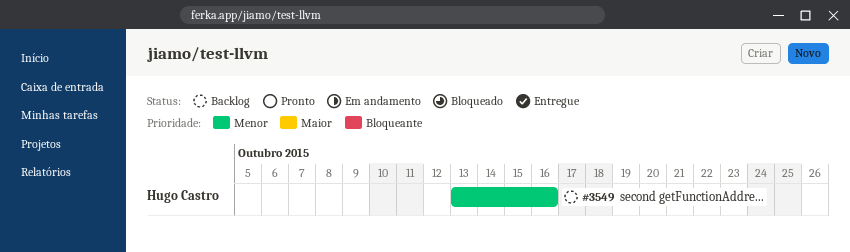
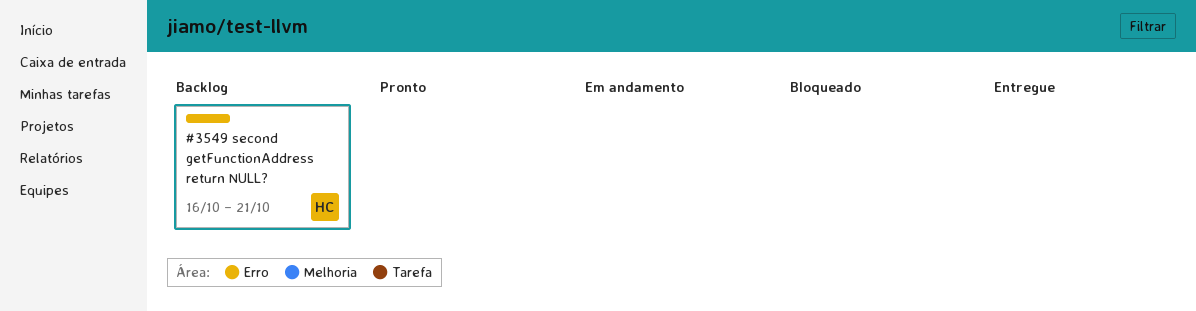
#3549, start: Oct 13 -> Oct 16
#3549, due: Oct 16 -> Oct 21

